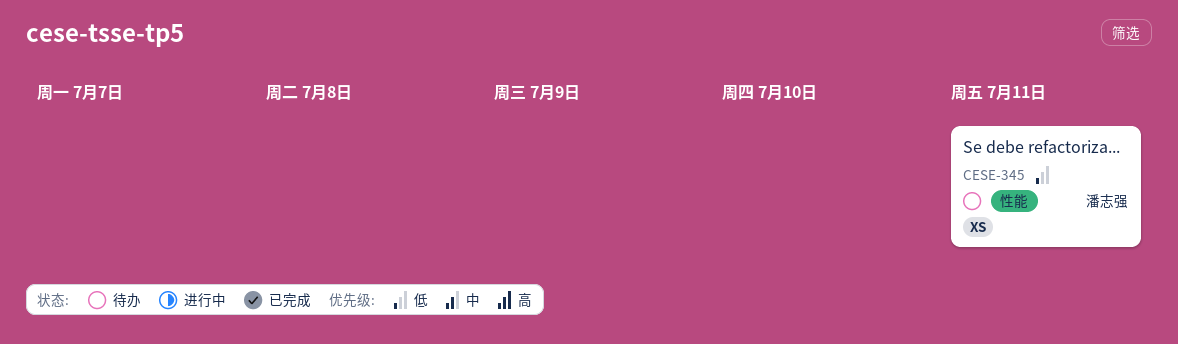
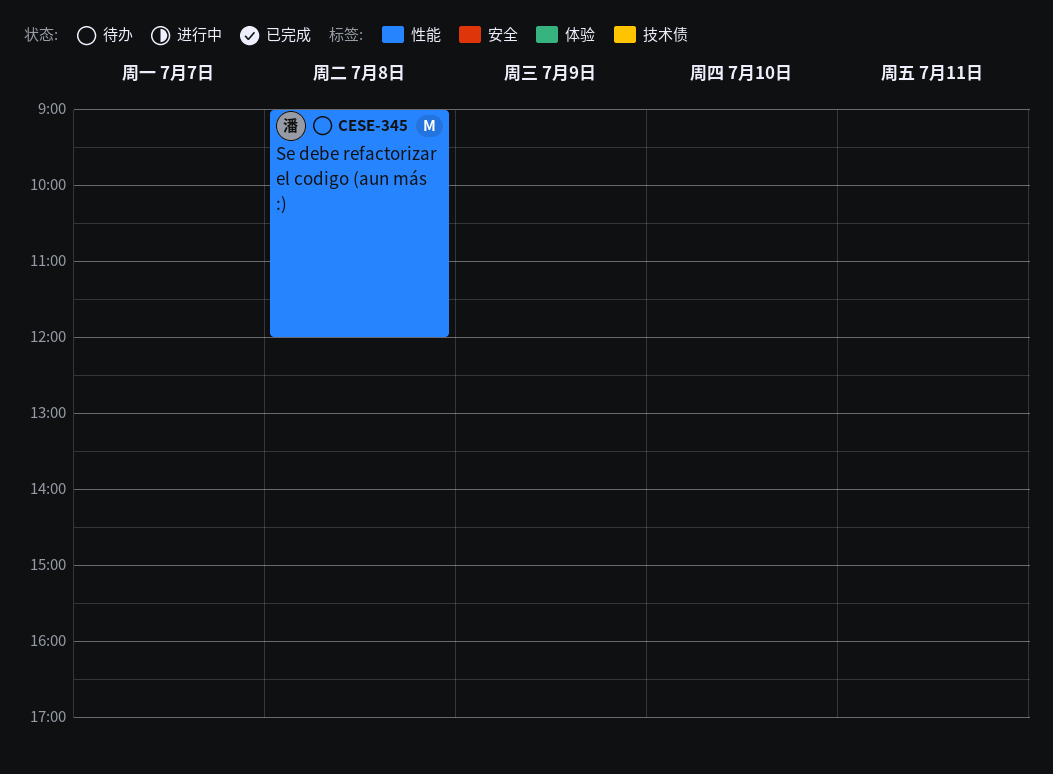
CESE-345, estimate: XS -> M
CESE-345, day: Jul 11 -> Jul 8

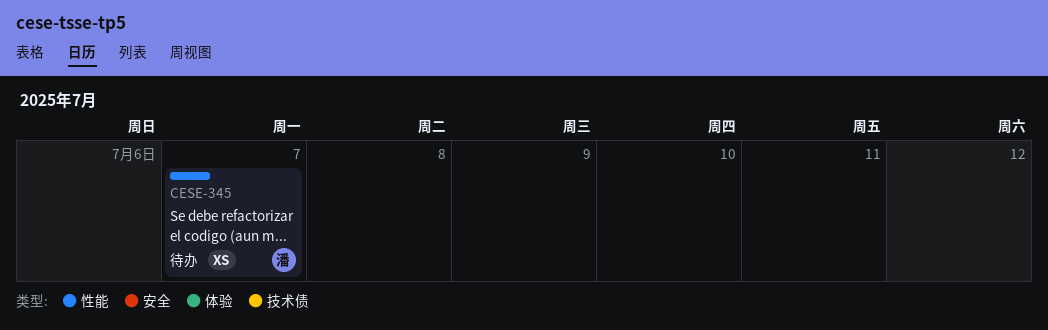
CESE-345, estimate: M -> XS
CESE-345, day: Jul 8 -> Jul 7

